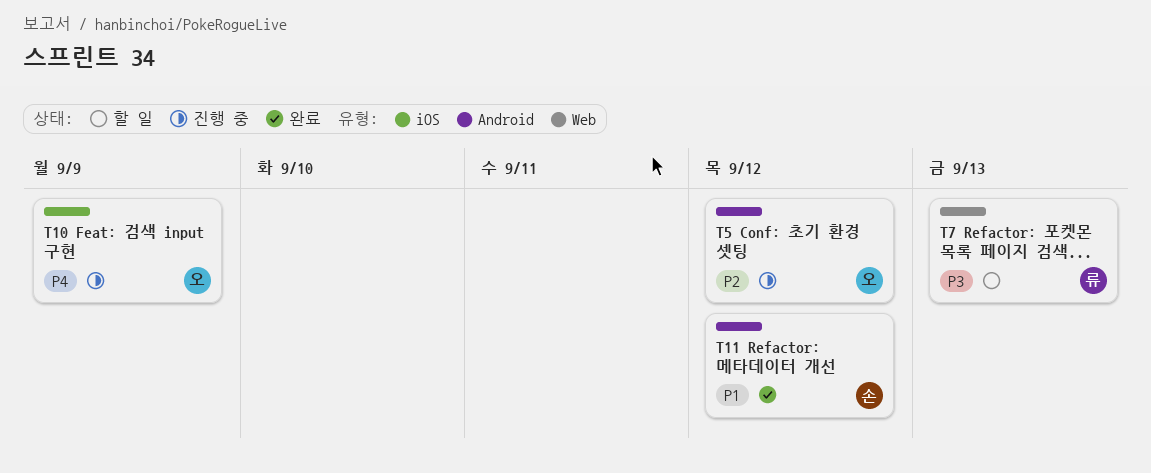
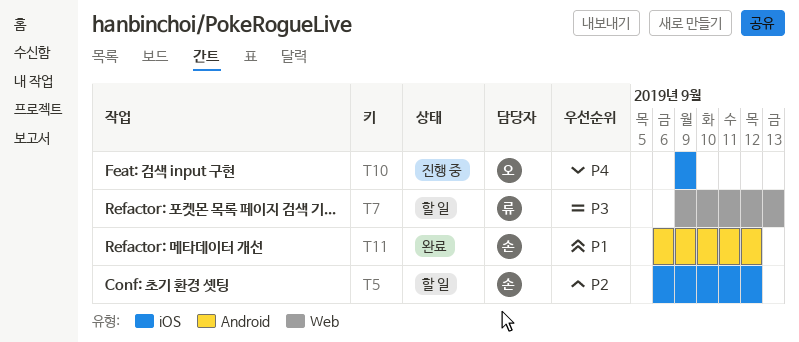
T5, status: 진행 중 -> 할 일
T5, owner: 오 -> 손
T5, label: Android -> iOS

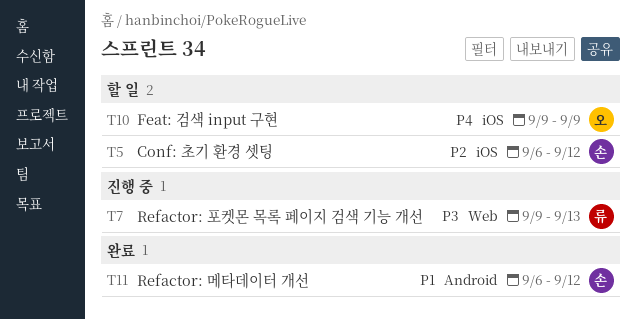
T7, status: 할 일 -> 진행 중
T10, status: 진행 중 -> 할 일

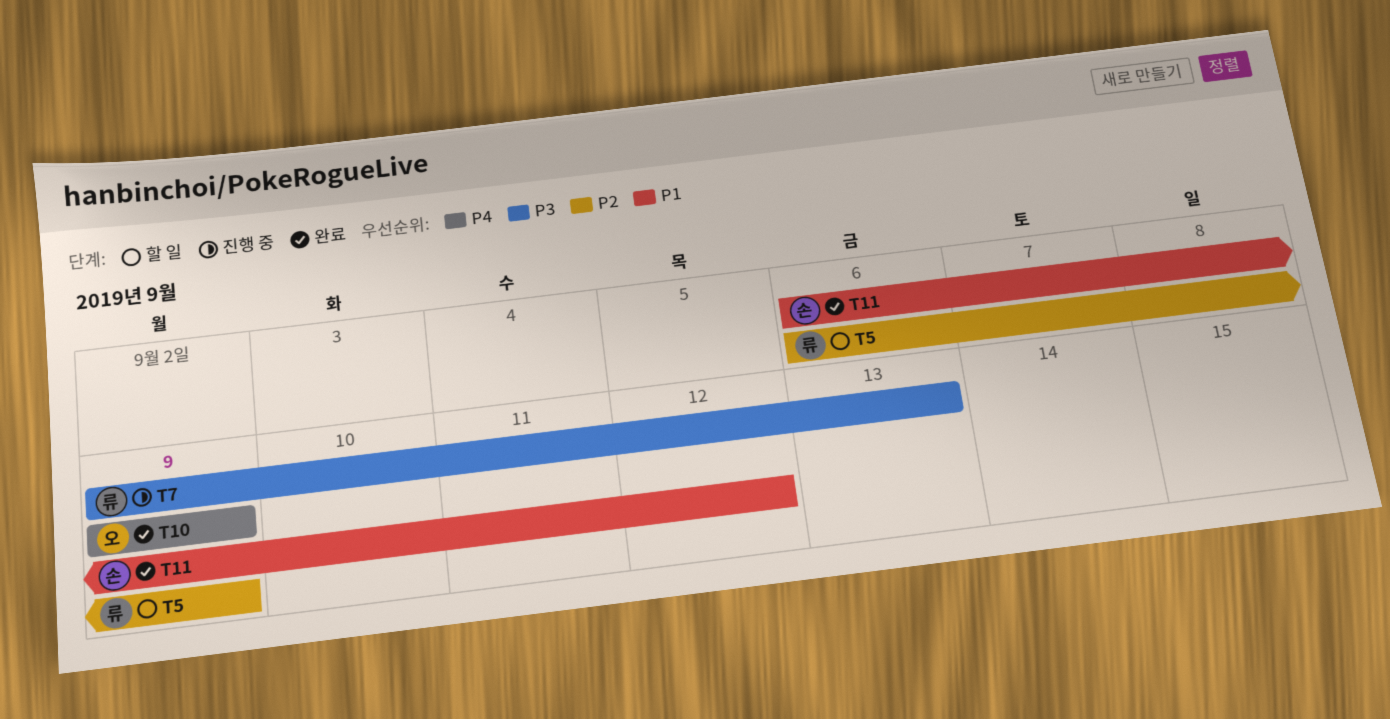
T5, owner: 손 -> 류
T5, due: Sep 12 -> Sep 9
T10, status: 할 일 -> 완료

